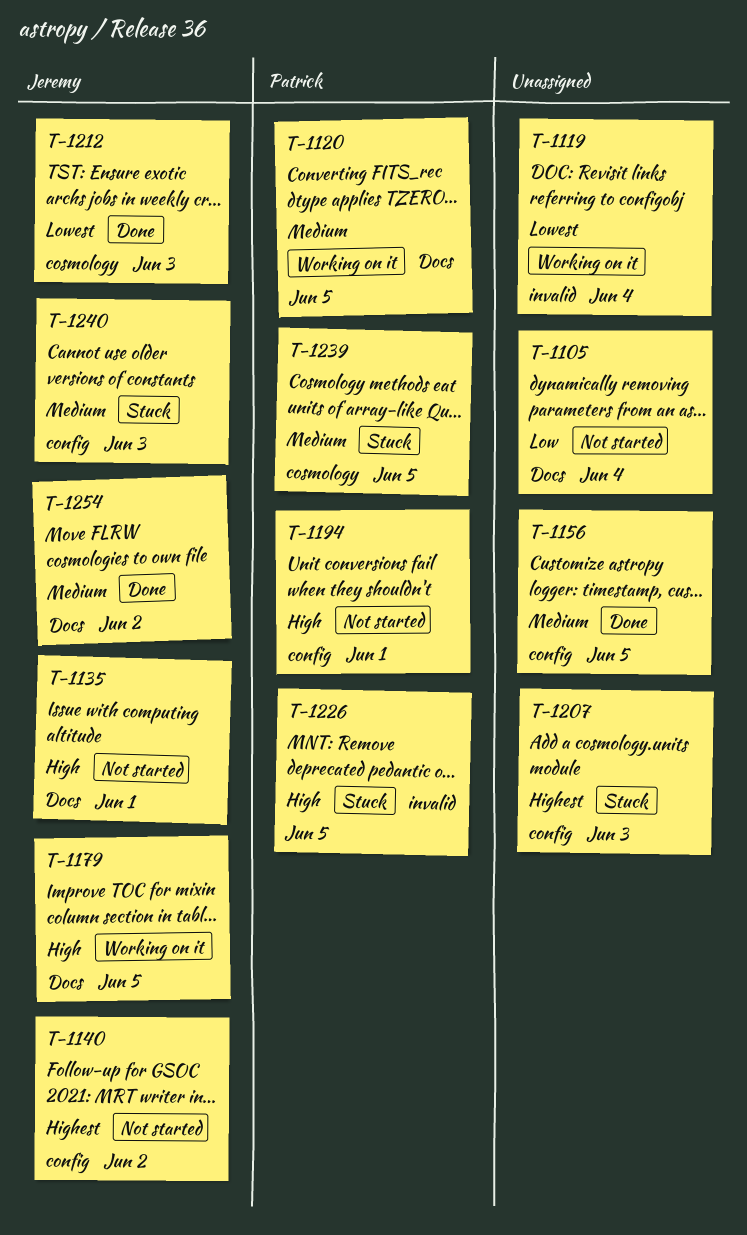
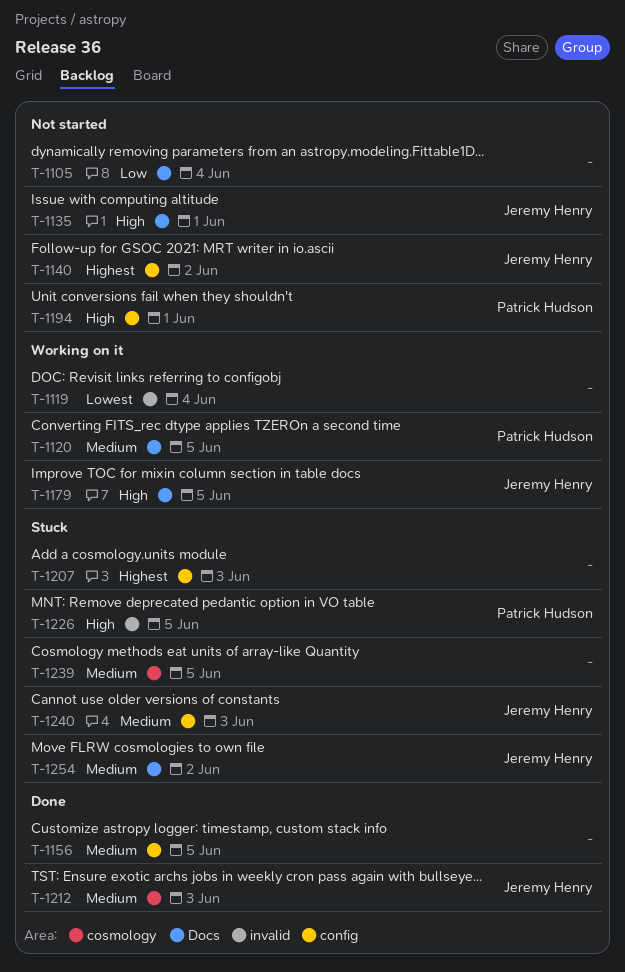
T-1212, priority: Lowest -> Medium
T-1239, owner: Patrick Hudson -> none
T-1254, status: Done -> Stuck

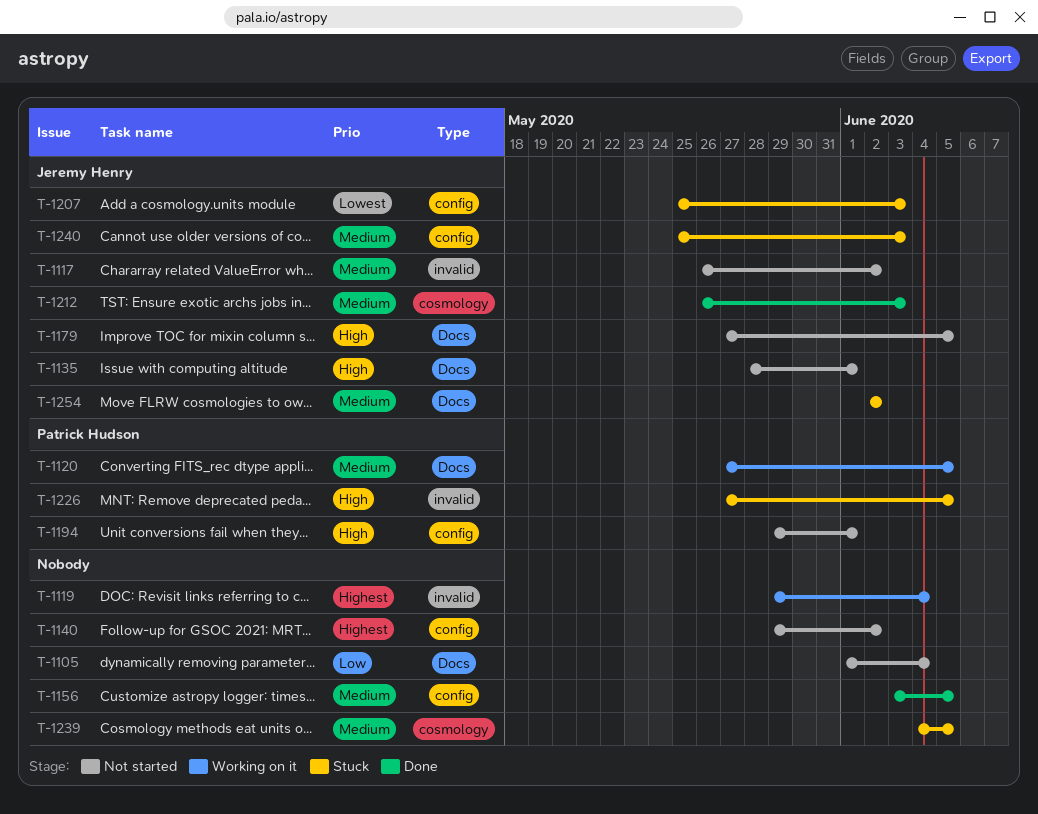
T-1117: none -> present
T-1119, priority: Lowest -> Highest
T-1140, owner: Jeremy Henry -> none
T-1179, status: Working on it -> Not started
T-1207, owner: none -> Jeremy Henry
T-1207, priority: Highest -> Lowest

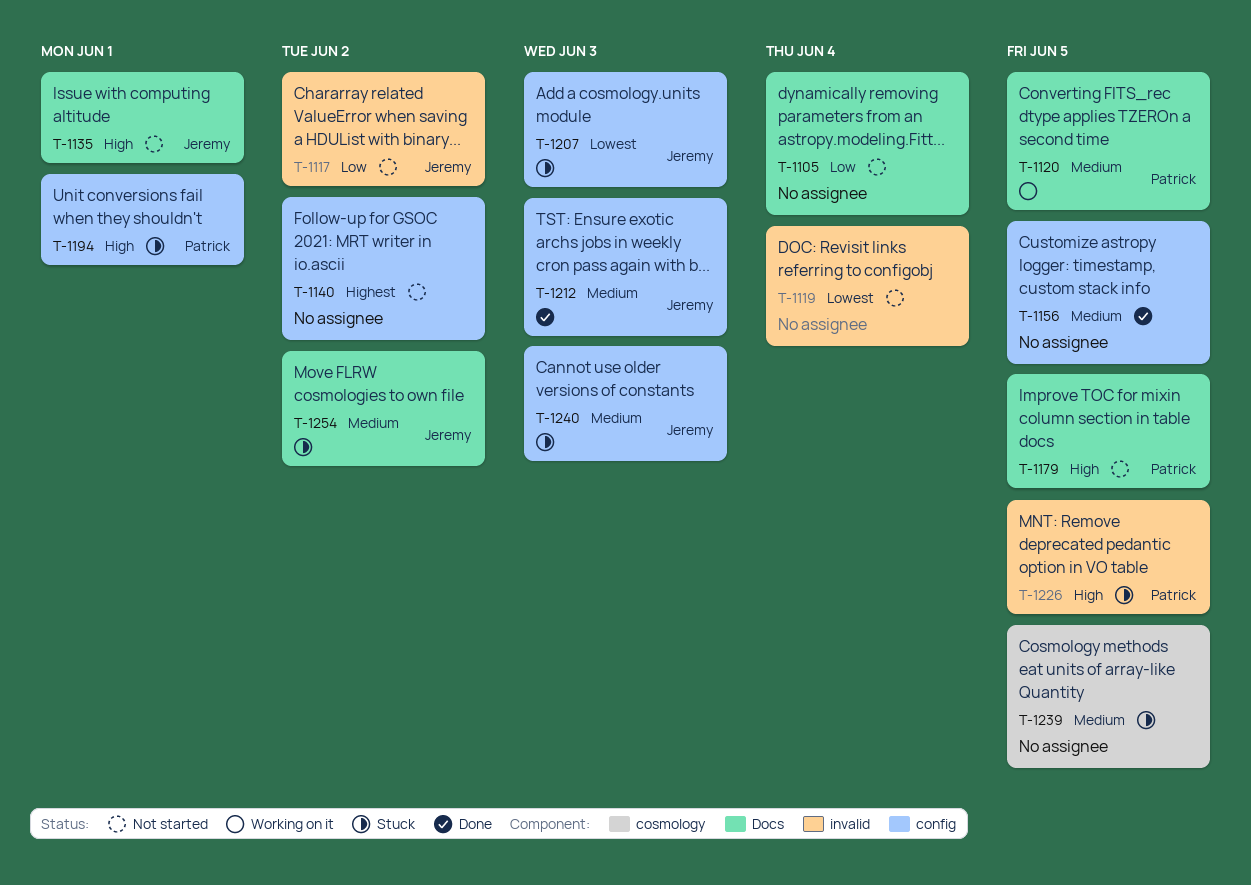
T-1117, priority: Medium -> Low
T-1119, status: Working on it -> Not started
T-1119, priority: Highest -> Lowest
T-1179, owner: Jeremy Henry -> Patrick Hudson
T-1194, status: Not started -> Stuck
T-1212, label: cosmology -> config

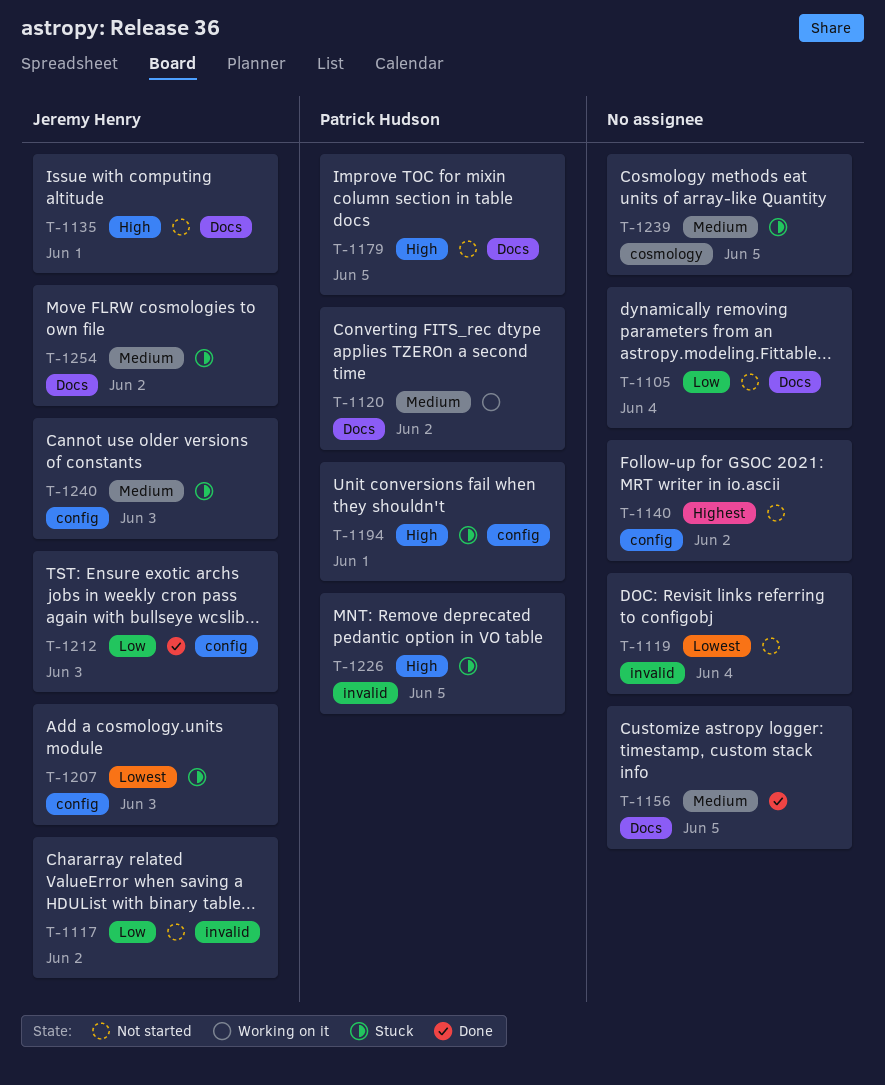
T-1120, due: Jun 5 -> Jun 2
T-1156, label: config -> Docs
T-1212, priority: Medium -> Low

